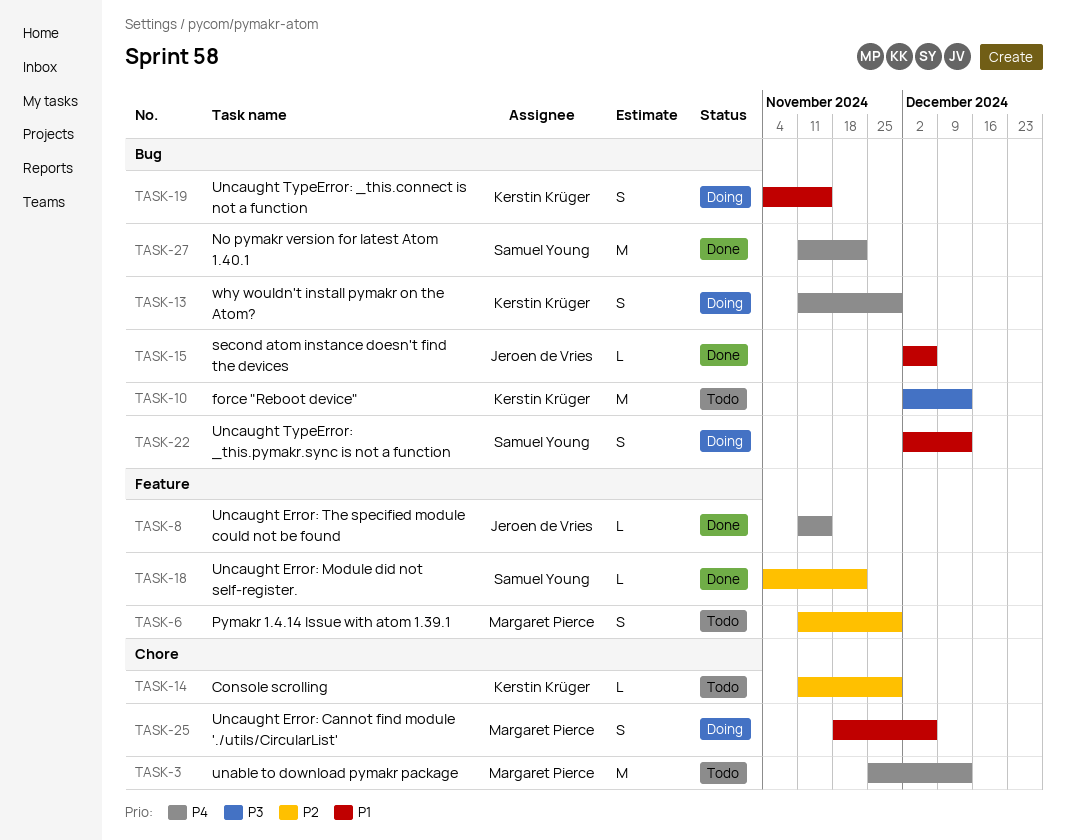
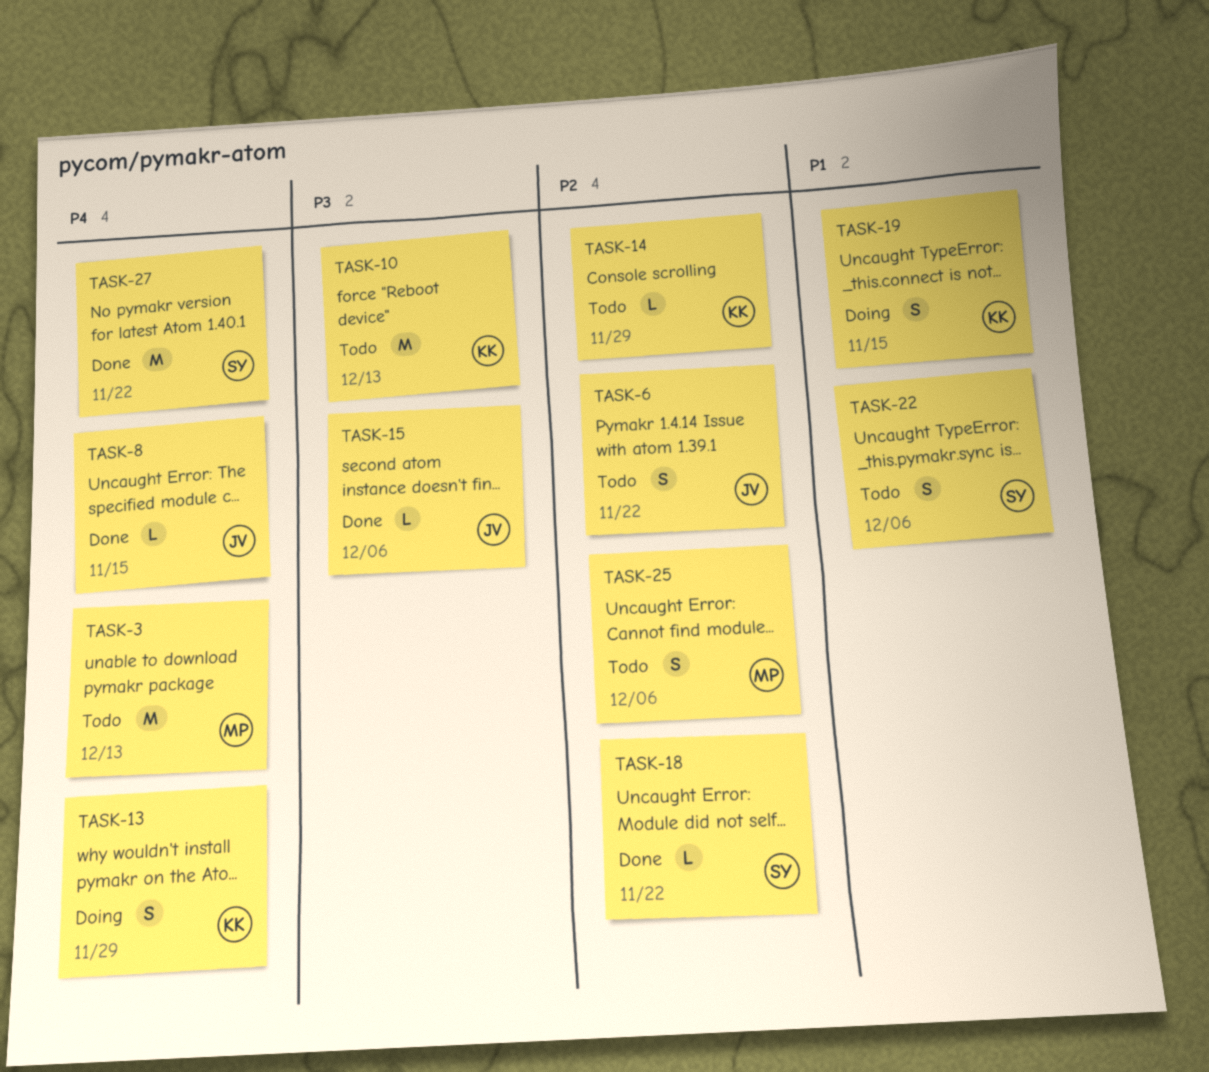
TASK-6, owner: Margaret Pierce -> Jeroen de Vries
TASK-6, due: Nov 29 -> Nov 22
TASK-15, priority: P1 -> P3
TASK-22, status: Doing -> Todo
TASK-22, due: Dec 13 -> Dec 6
TASK-25, status: Doing -> Todo
TASK-25, priority: P1 -> P2

